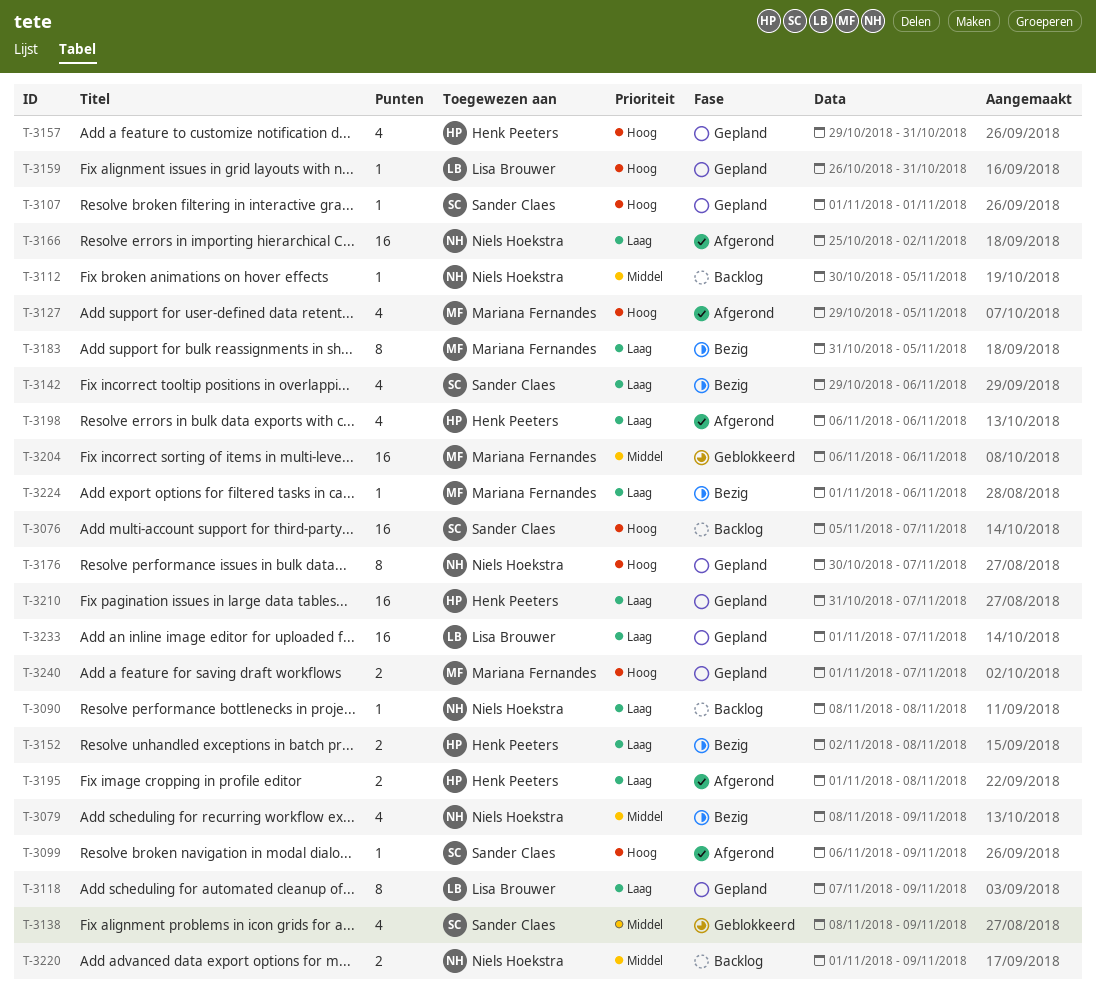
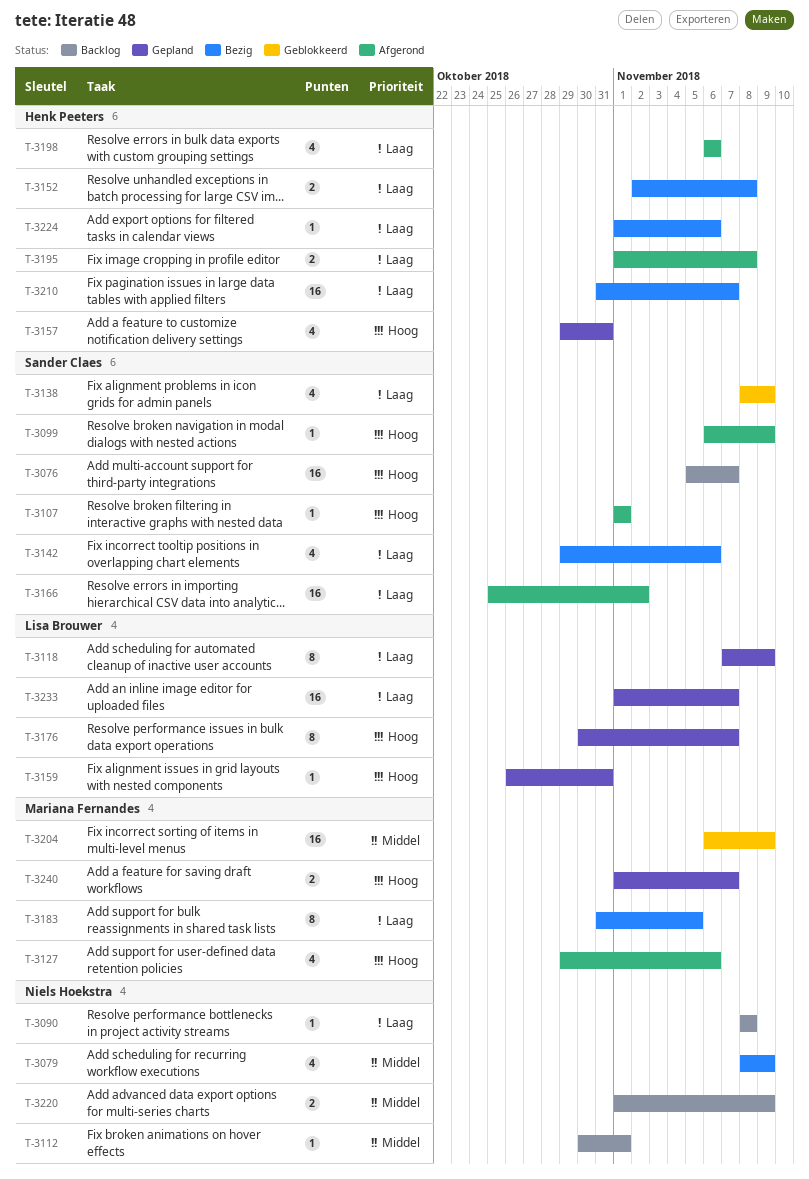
T-3107, status: Gepland -> Afgerond
T-3112, due: Nov 5 -> Nov 1
T-3127, due: Nov 5 -> Nov 6
T-3138, priority: Middel -> Laag
T-3166, owner: Niels Hoekstra -> Sander Claes
T-3176, owner: Niels Hoekstra -> Lisa Brouwer
T-3204, due: Nov 6 -> Nov 9
T-3210, status: Gepland -> Bezig
T-3224, owner: Mariana Fernandes -> Henk Peeters

